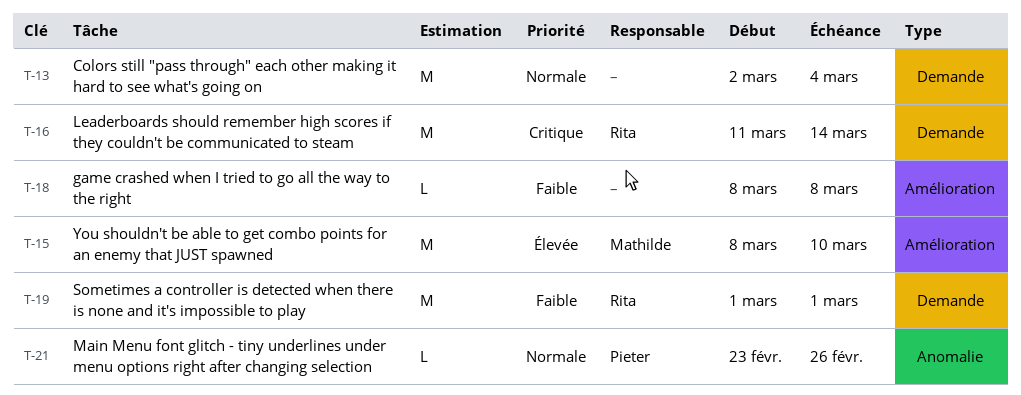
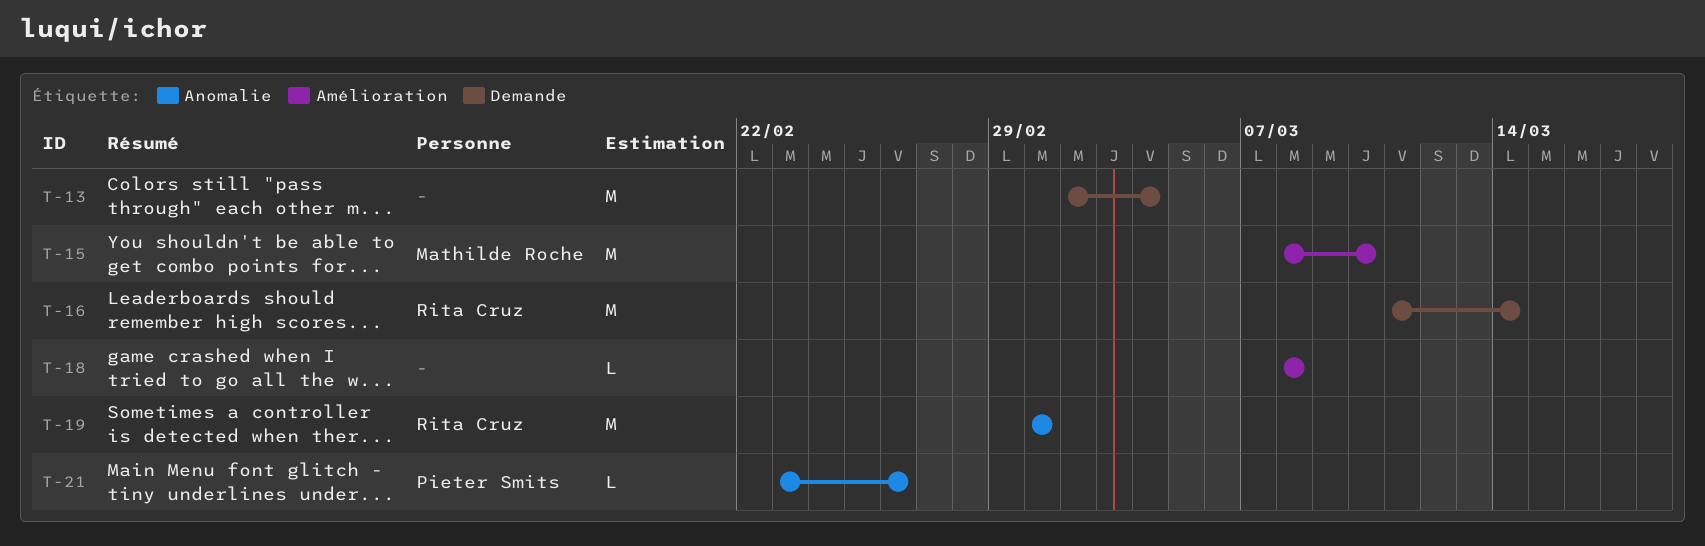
T-19, label: Demande -> Anomalie

